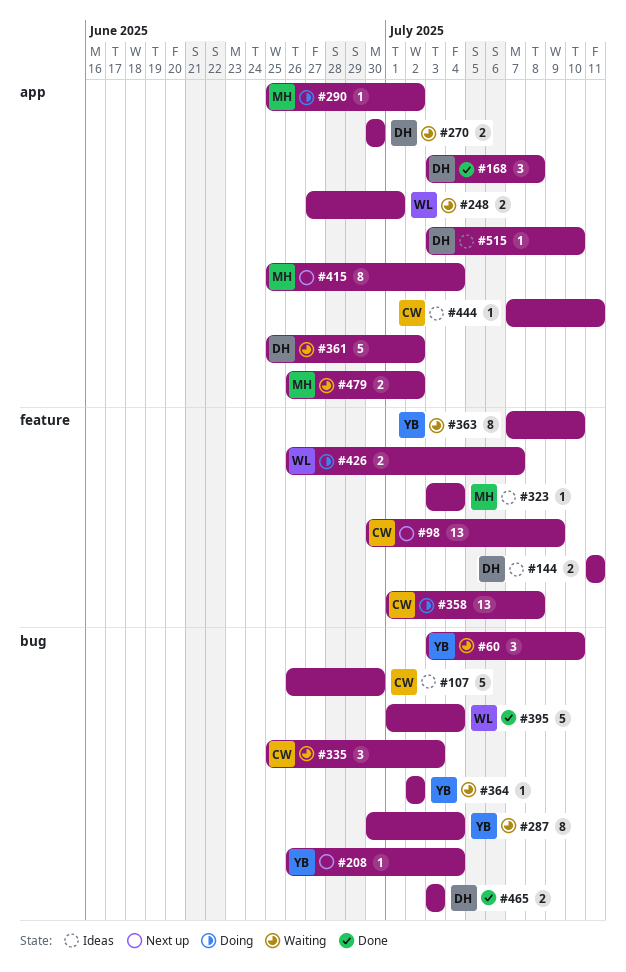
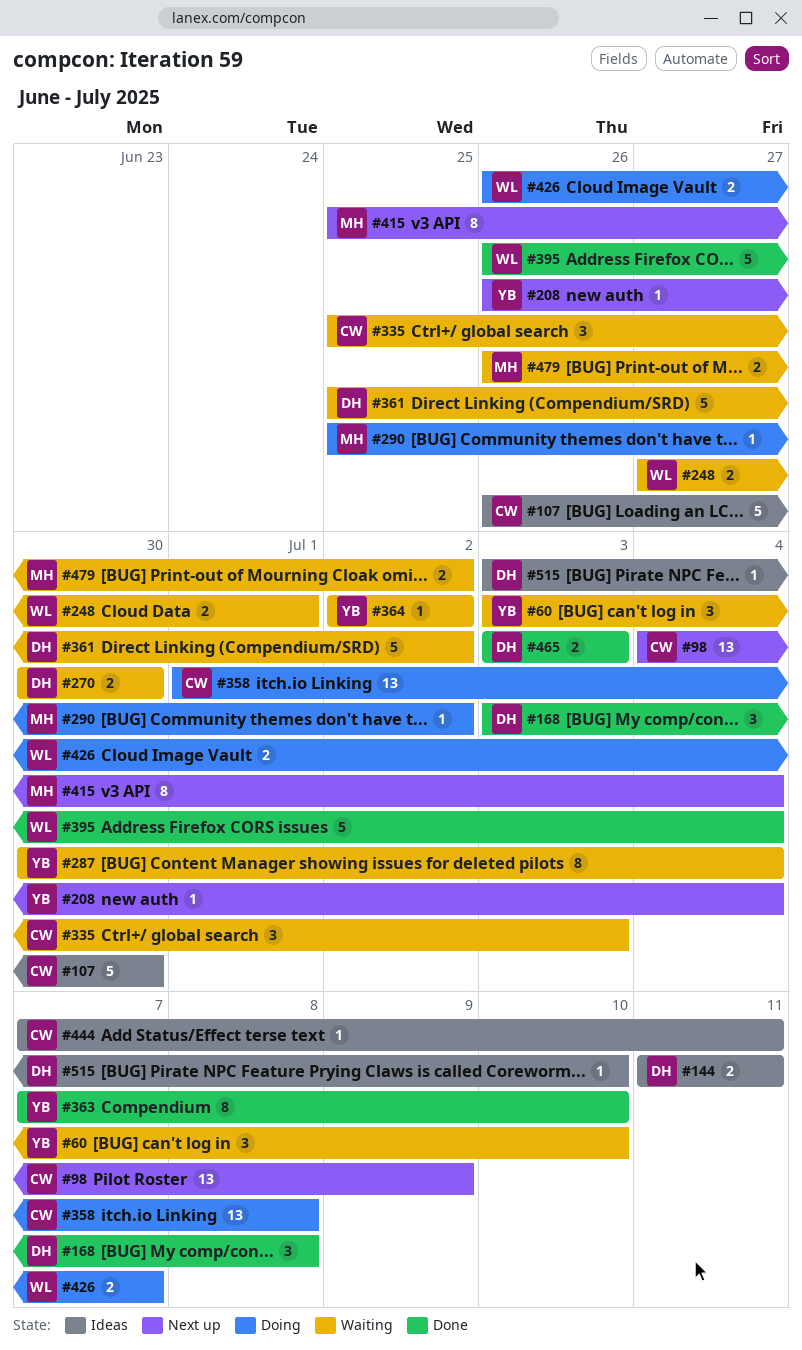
#98, start: Jun 30 -> Jul 4
#323: present -> none
#363, status: Waiting -> Done
#395, start: Jul 1 -> Jun 26

